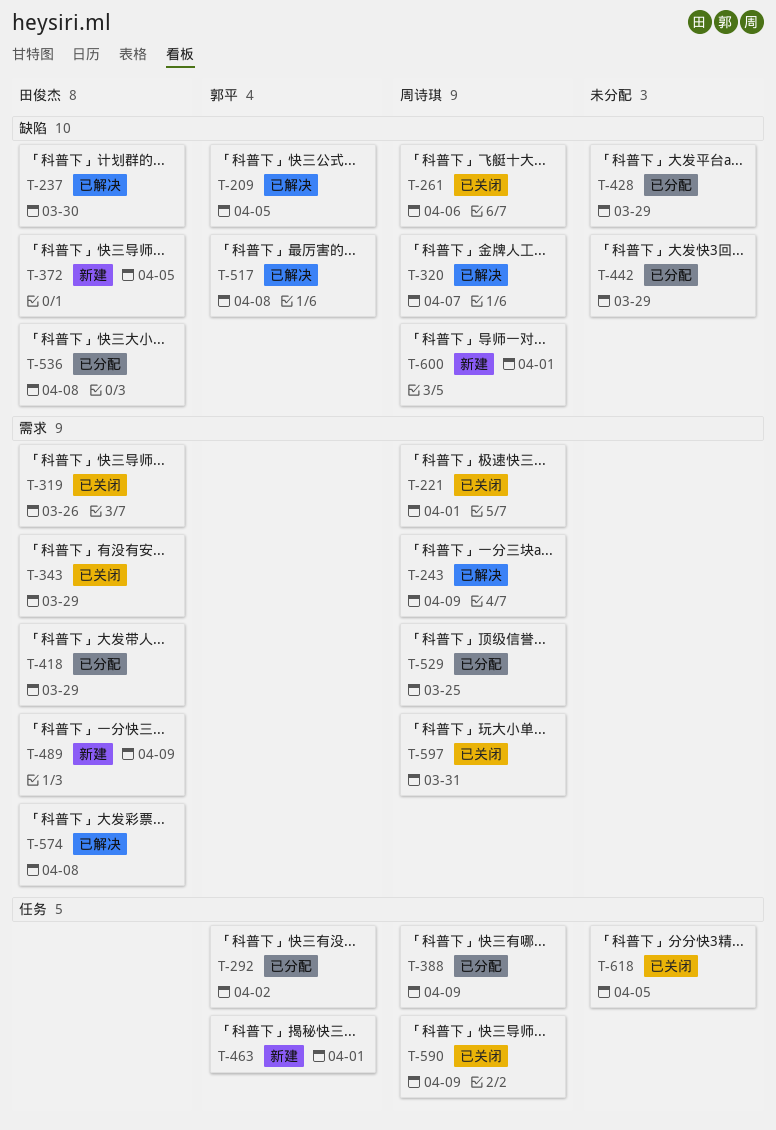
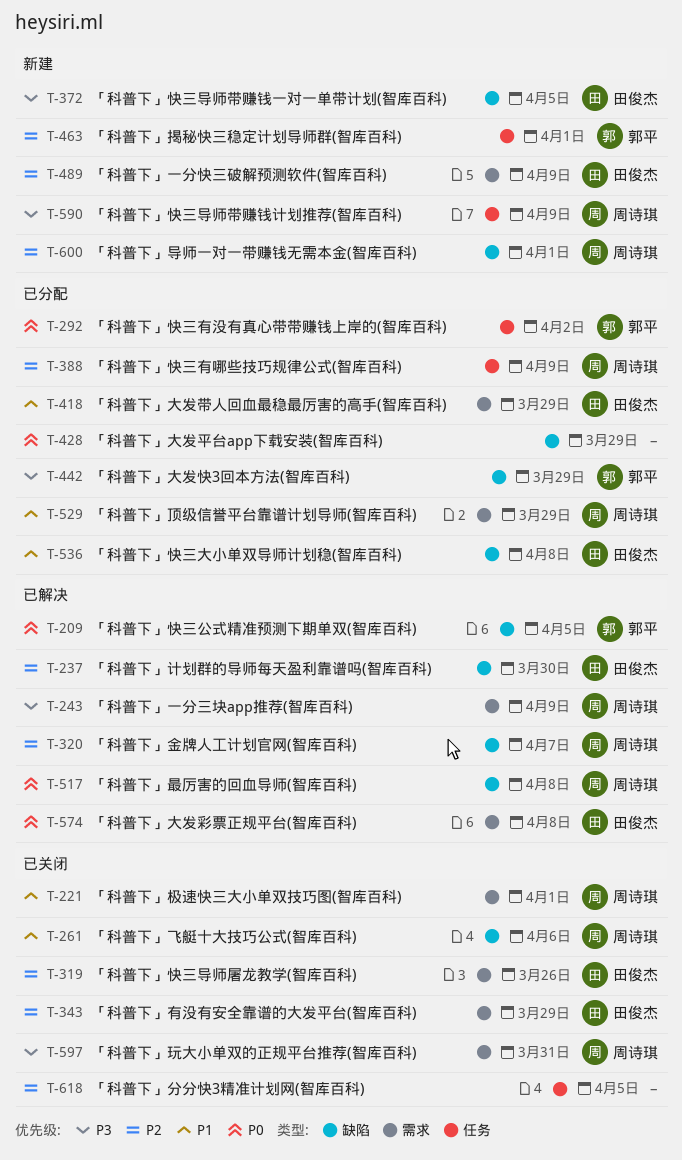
T-442, owner: none -> 郭平
T-517, owner: 郭平 -> 周诗琪
T-529, due: Mar 25 -> Mar 29
T-590, status: 已关闭 -> 新建

